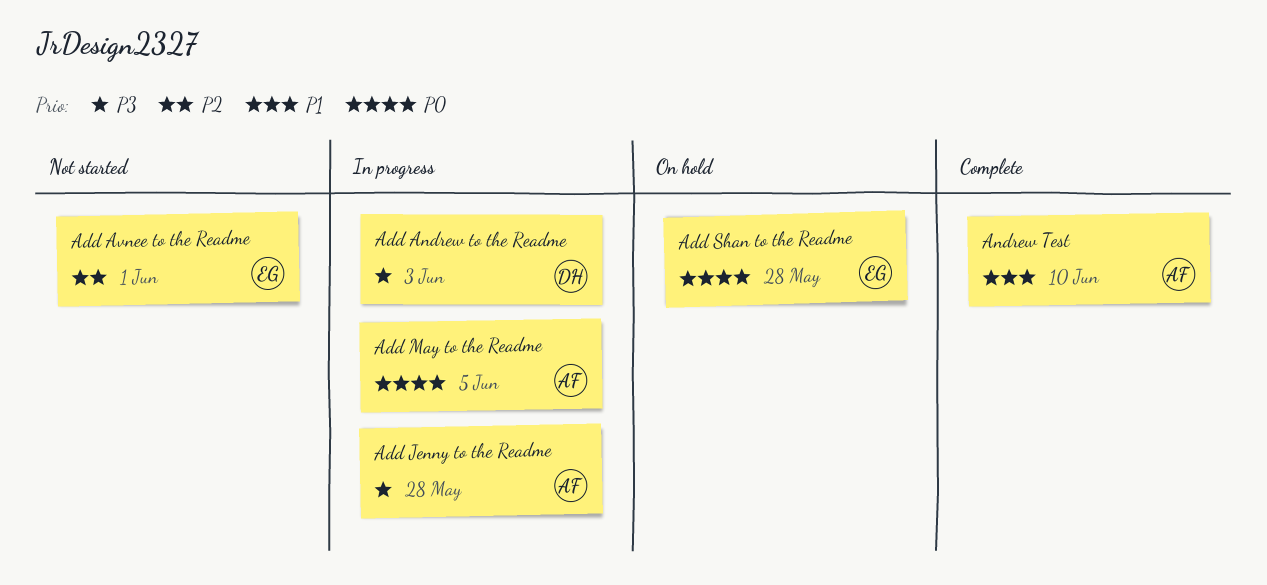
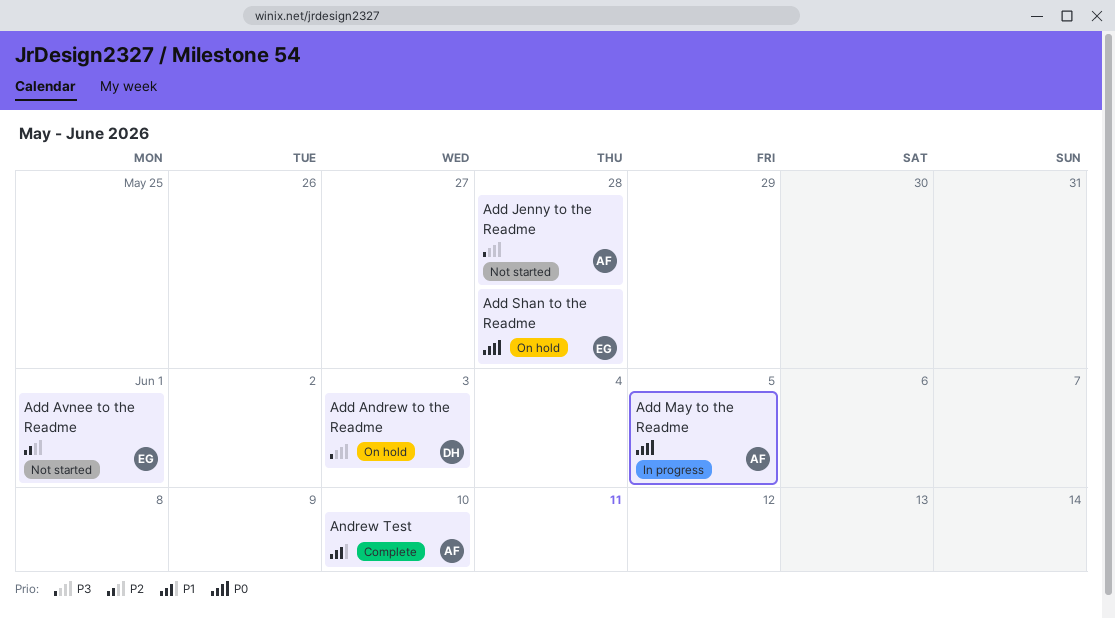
Add Andrew to the Readme, status: In progress -> On hold
Add Jenny to the Readme, status: In progress -> Not started

